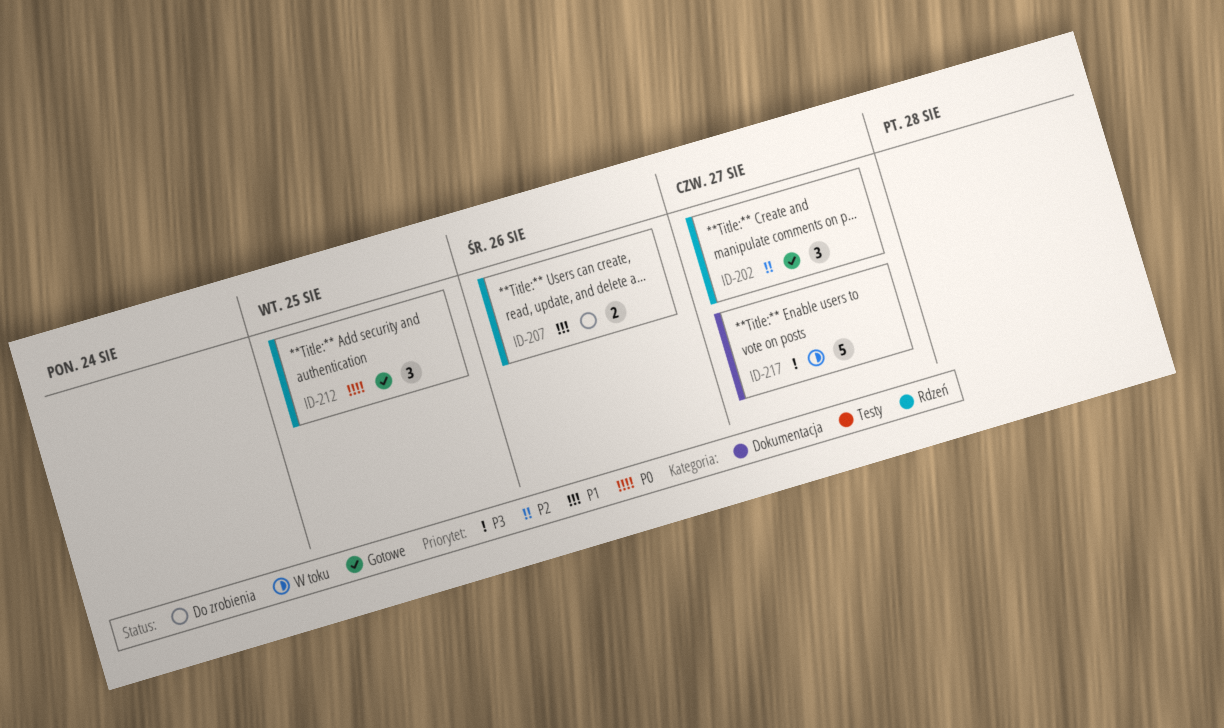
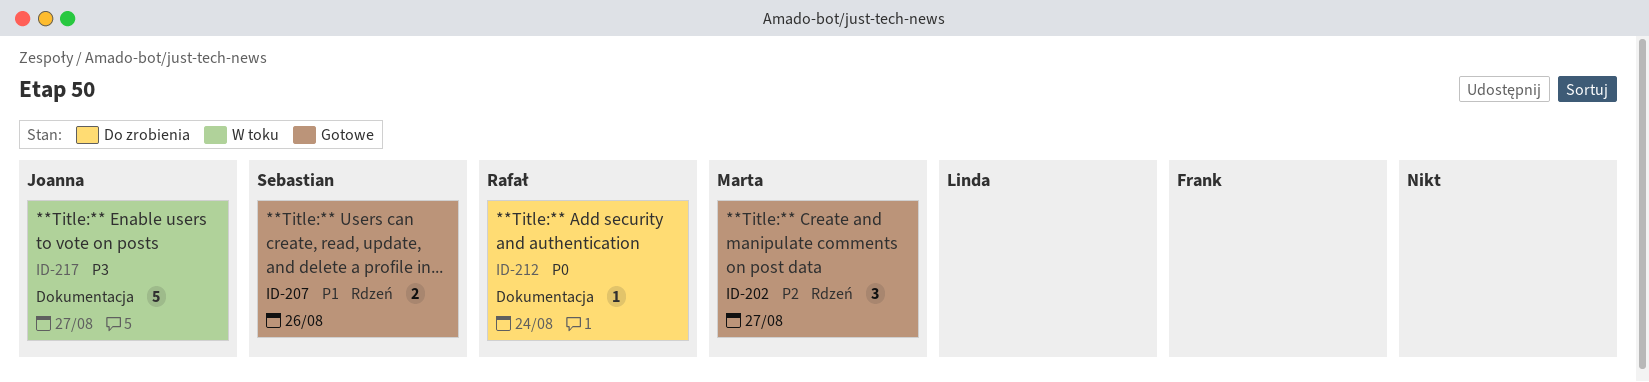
ID-207, status: Do zrobienia -> Gotowe
ID-212, status: Gotowe -> Do zrobienia
ID-212, label: Rdzeń -> Dokumentacja
ID-212, estimate: 3 -> 1
ID-212, due: Aug 25 -> Aug 24

